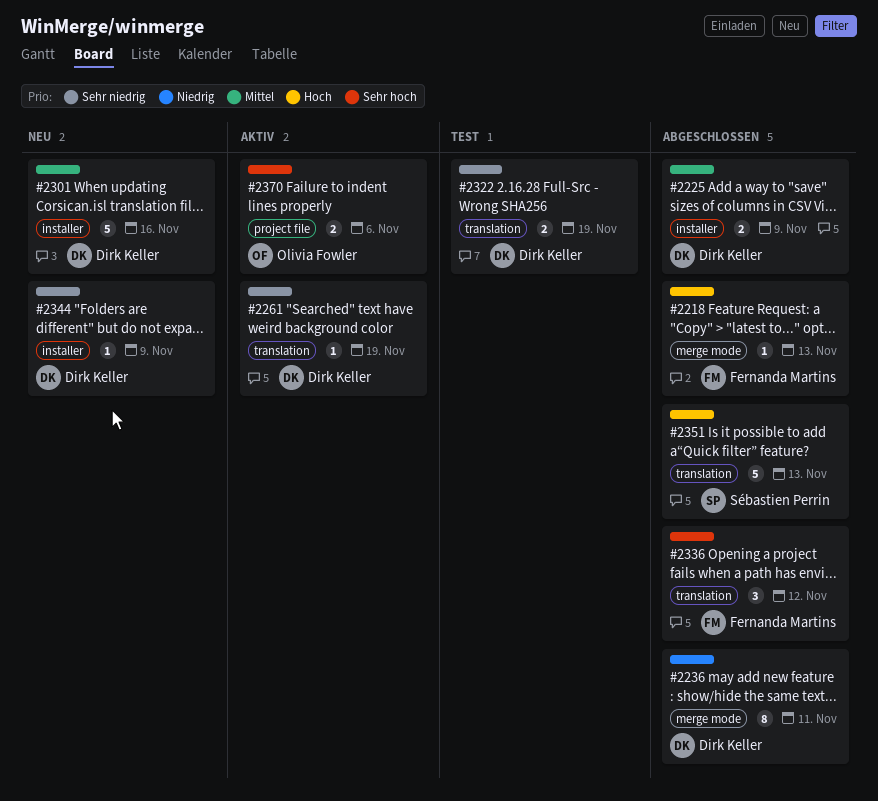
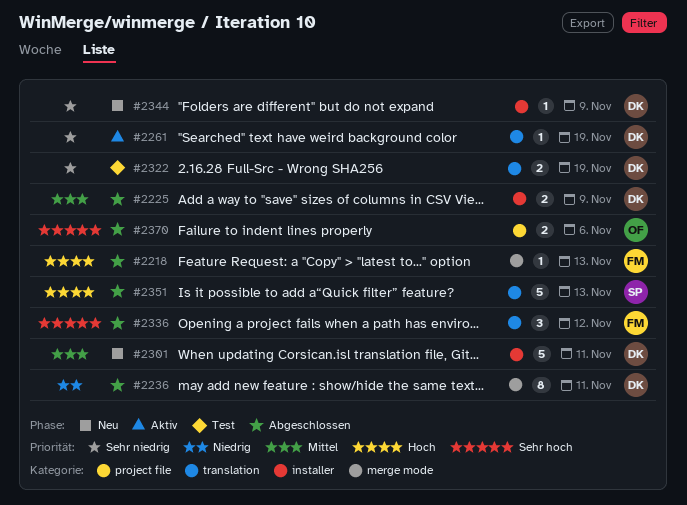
#2301, due: Nov 16 -> Nov 11
#2370, status: Aktiv -> Abgeschlossen

